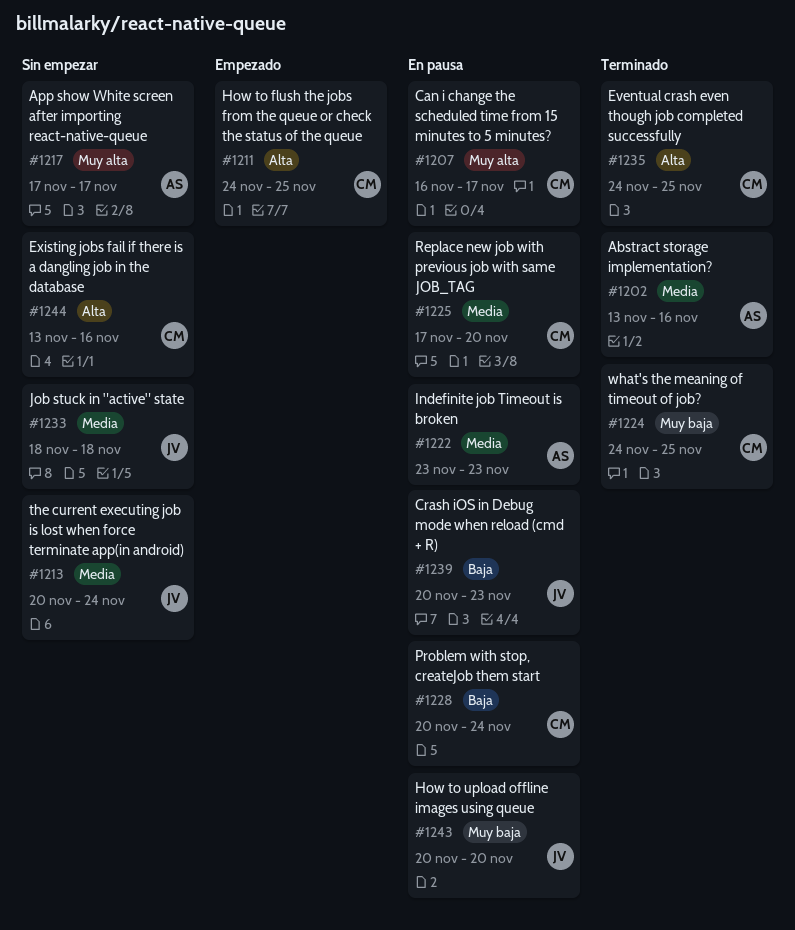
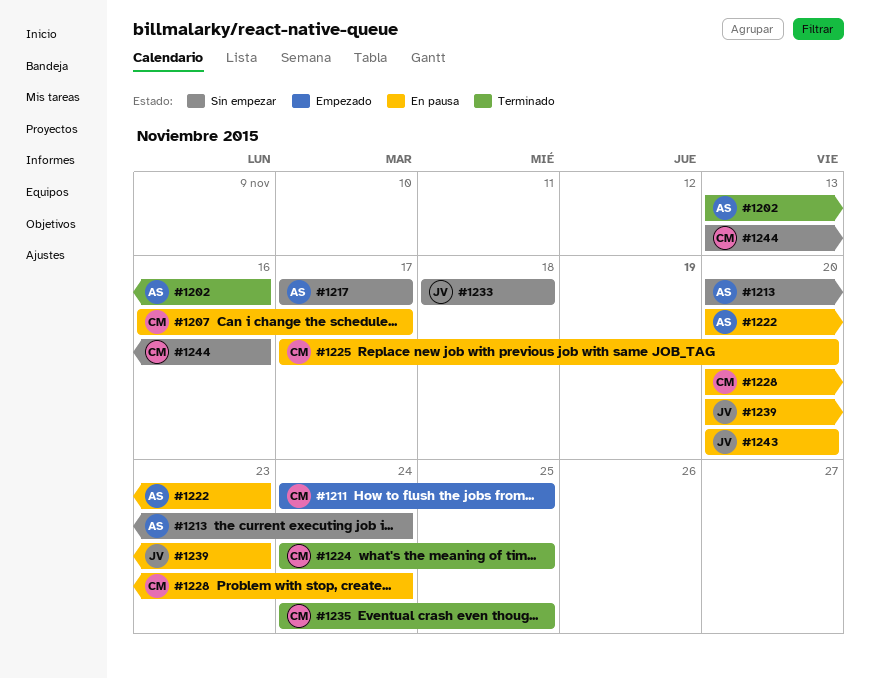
#1213, owner: JV -> AS
#1222, start: Nov 23 -> Nov 20

